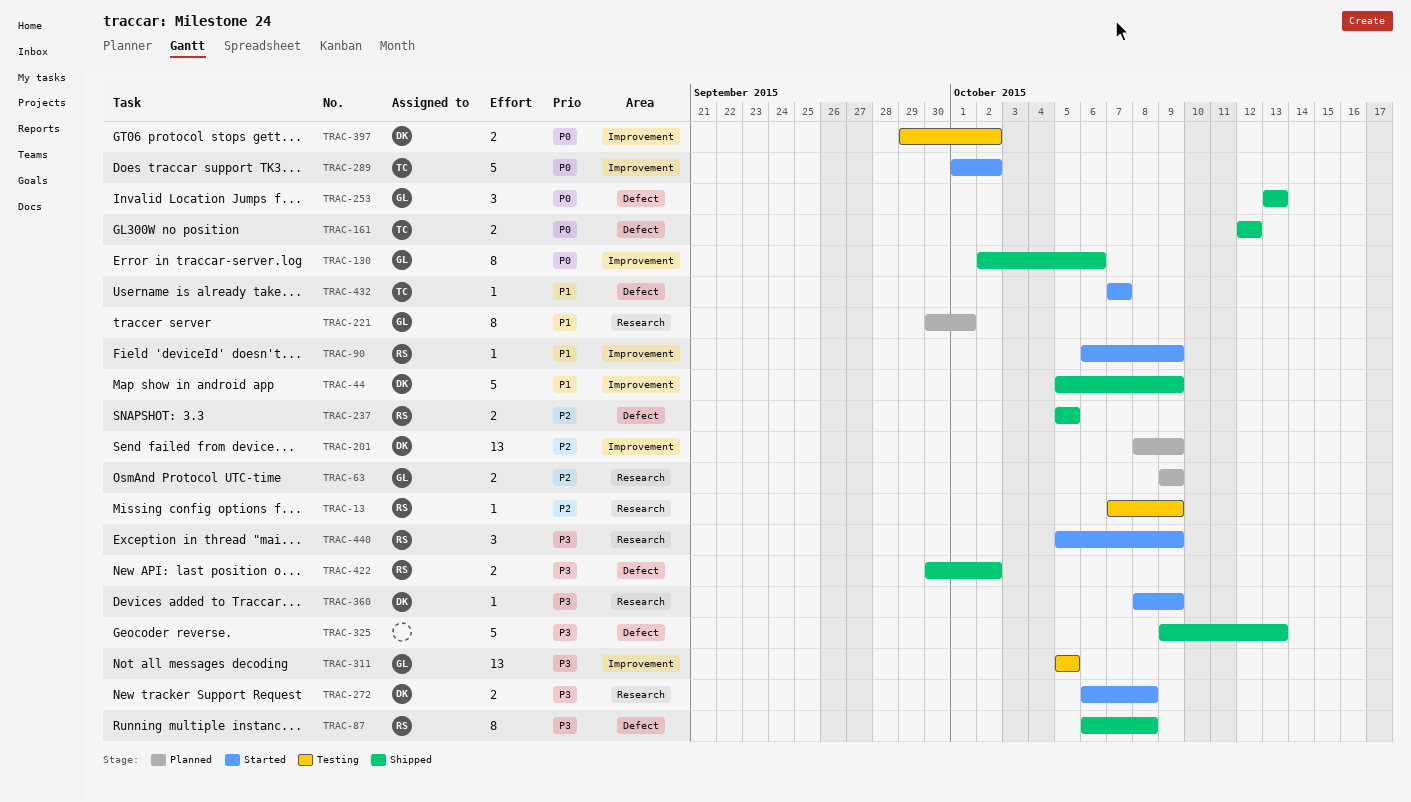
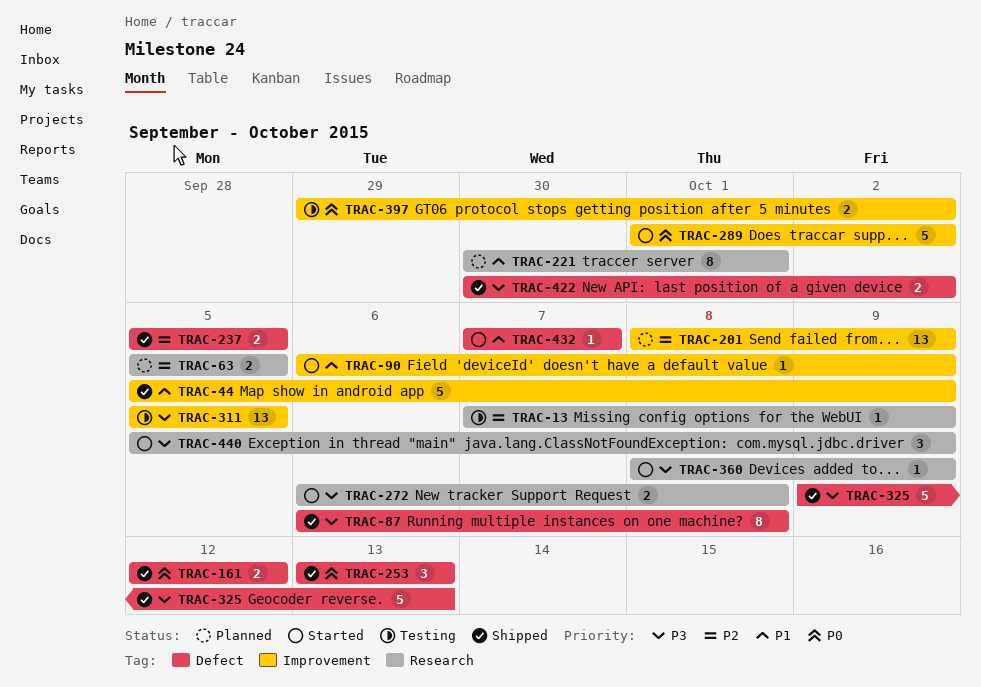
TRAC-63, start: Oct 9 -> Oct 5
TRAC-63, due: Oct 9 -> Oct 5
TRAC-130: present -> none

